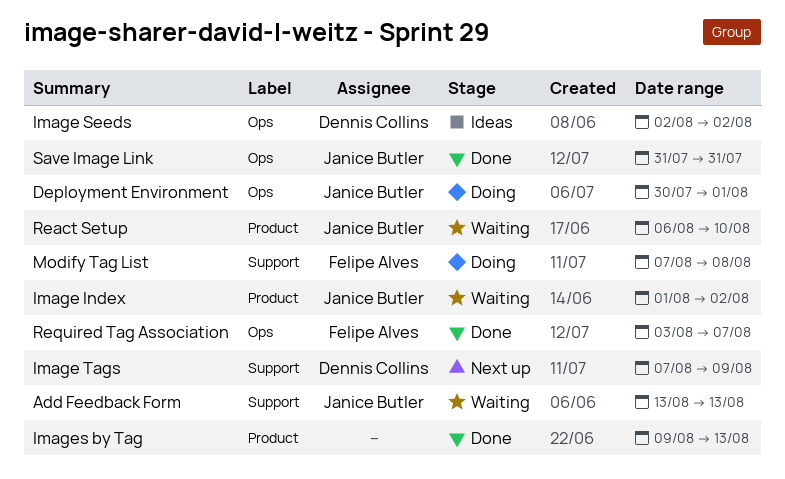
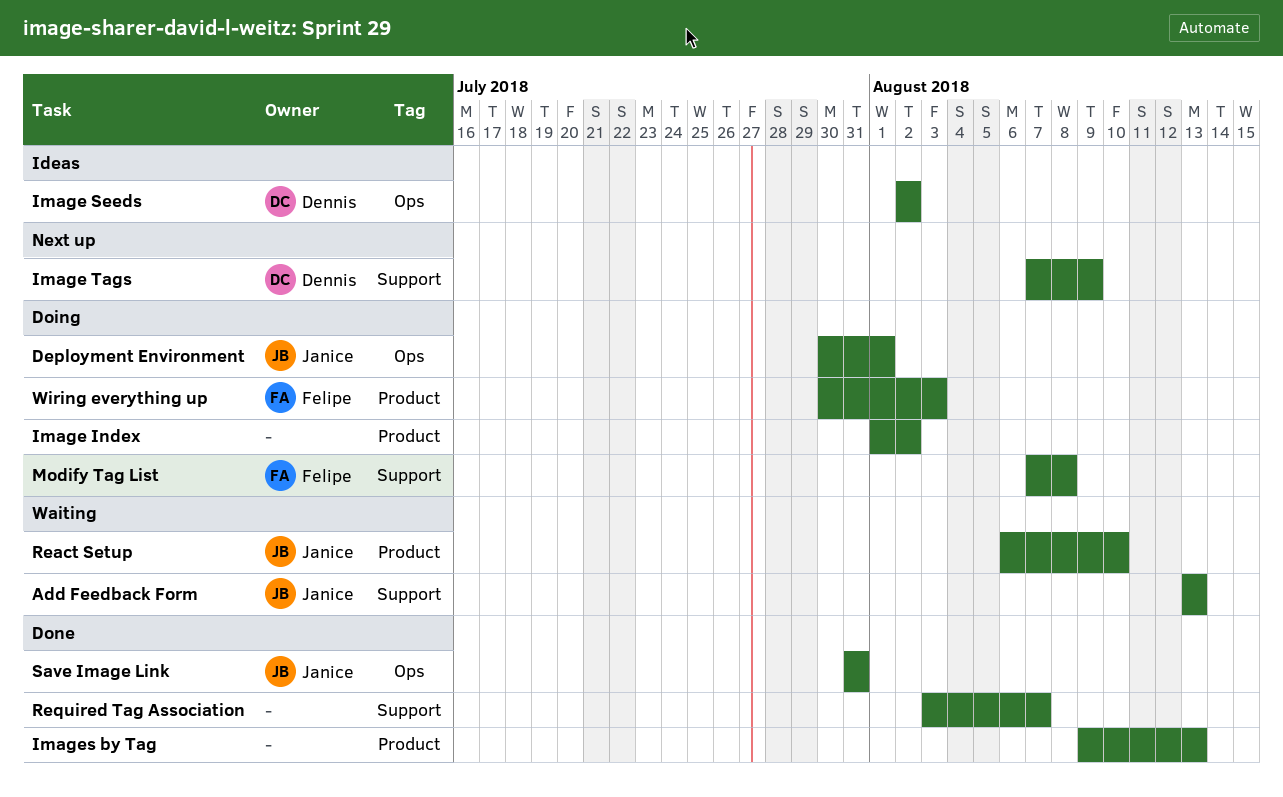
Image Index, status: Waiting -> Doing
Image Index, owner: Janice Butler -> none
Required Tag Association, owner: Felipe Alves -> none
Required Tag Association, label: Ops -> Support
Wiring everything up: none -> present

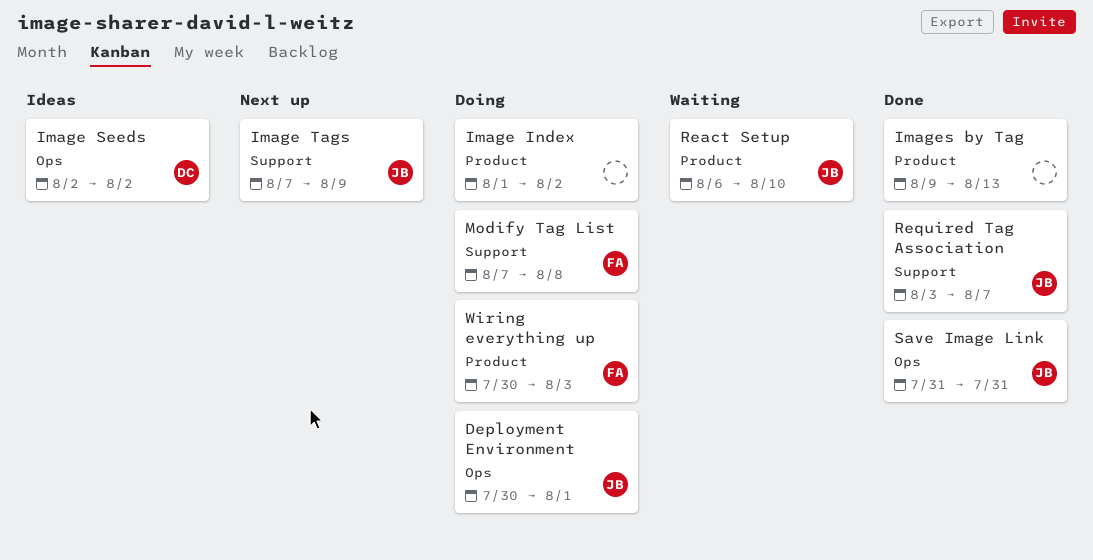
Add Feedback Form: present -> none
Image Tags, owner: Dennis -> Janice
Required Tag Association, owner: none -> Janice

